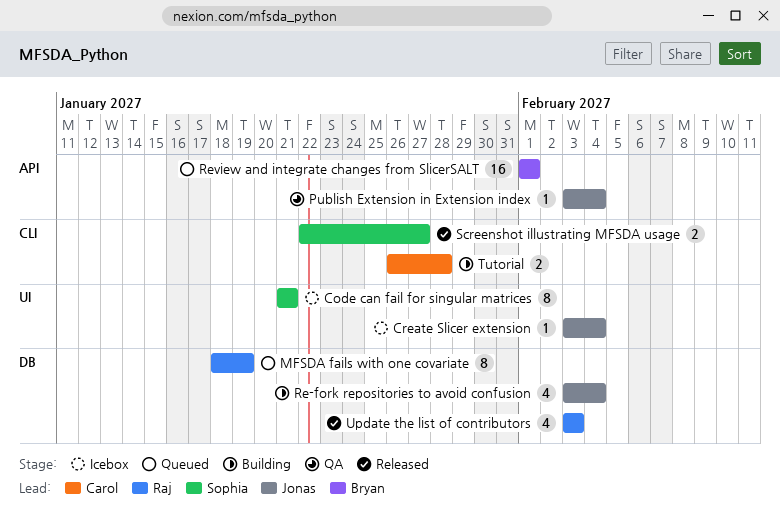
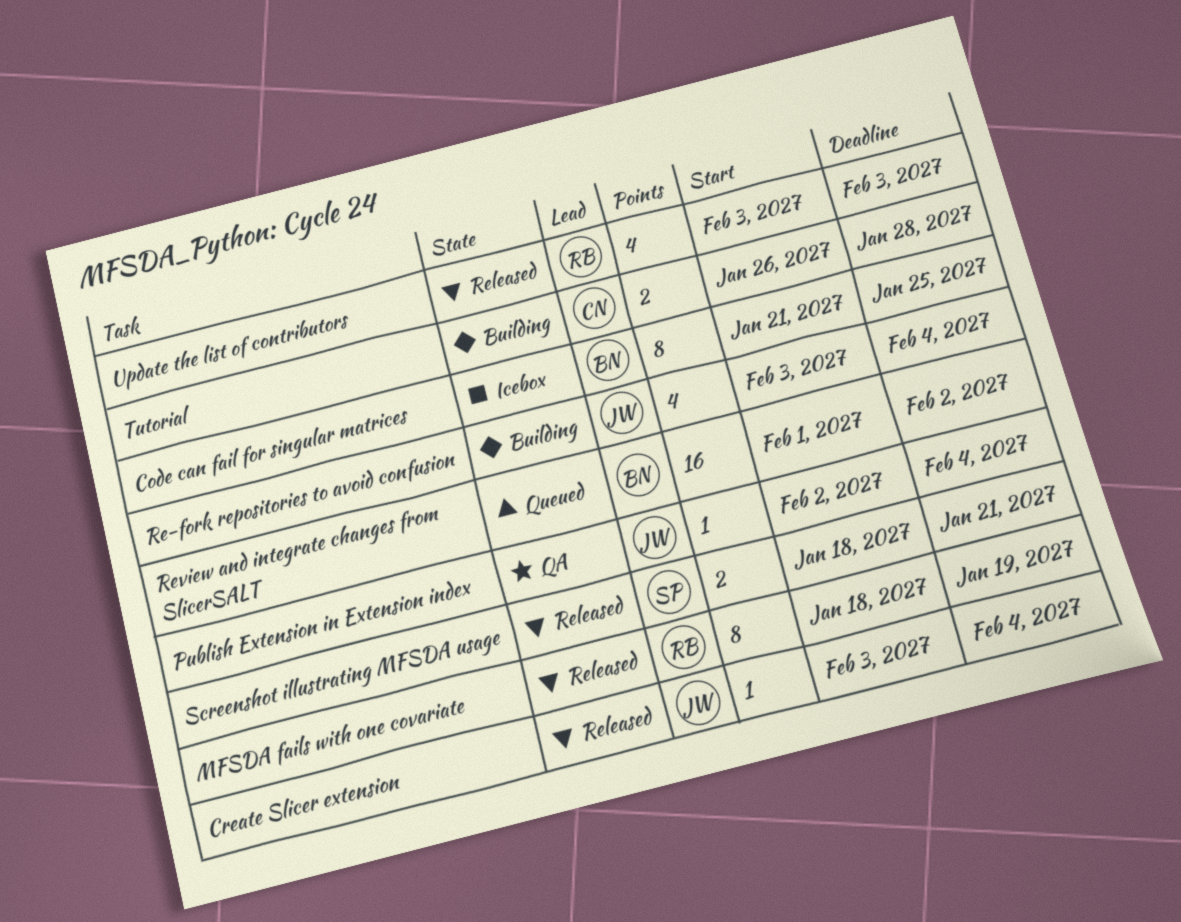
Code can fail for singular matrices, owner: Sophia -> Bryan
Code can fail for singular matrices, due: Jan 21 -> Jan 25
Create Slicer extension, status: Icebox -> Released
MFSDA fails with one covariate, status: Queued -> Released
Publish Extension in Extension index, start: Feb 3 -> Feb 2
Review and integrate changes from SlicerSALT, due: Feb 1 -> Feb 2
Screenshot illustrating MFSDA usage, start: Jan 22 -> Jan 18
Screenshot illustrating MFSDA usage, due: Jan 27 -> Jan 21

